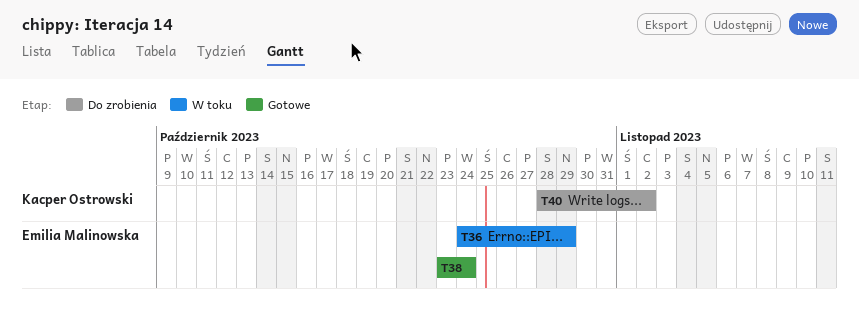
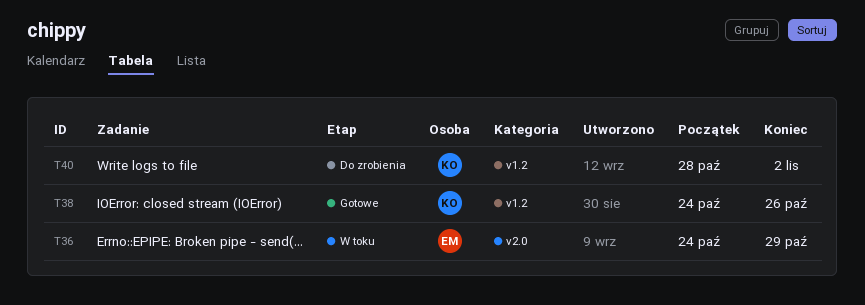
T38, owner: Emilia Malinowska -> Kacper Ostrowski
T38, start: Oct 23 -> Oct 24
T38, due: Oct 24 -> Oct 26

